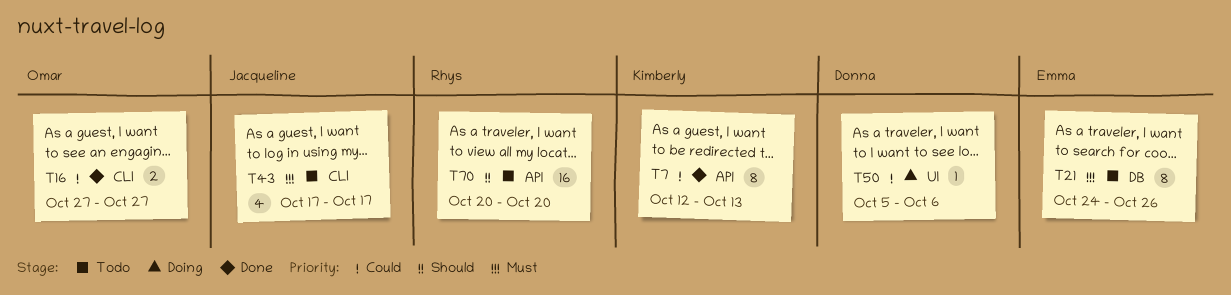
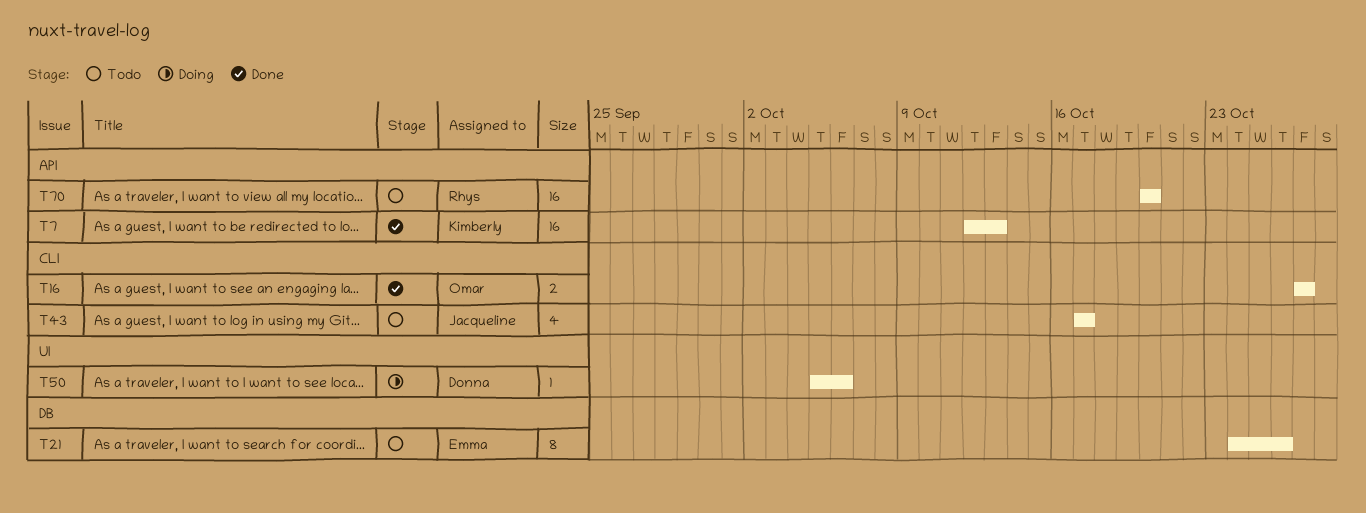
T7, estimate: 8 -> 16

